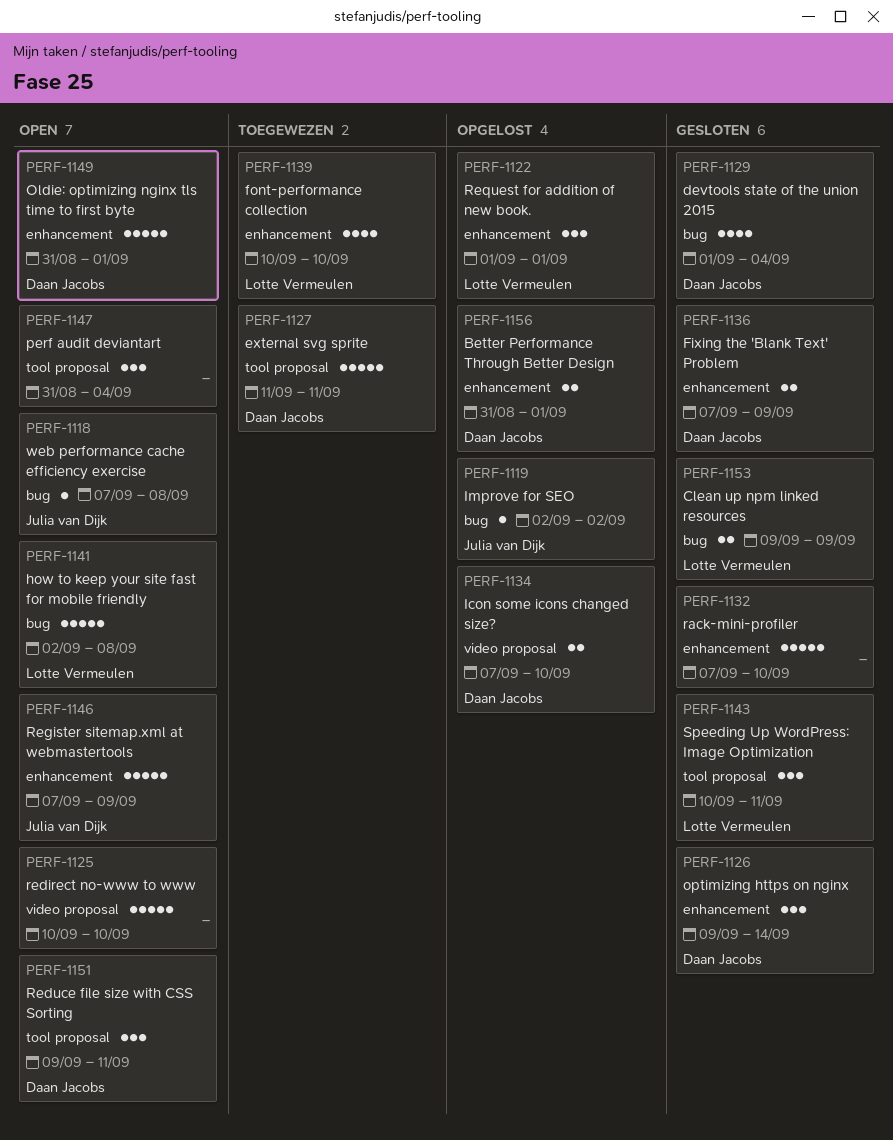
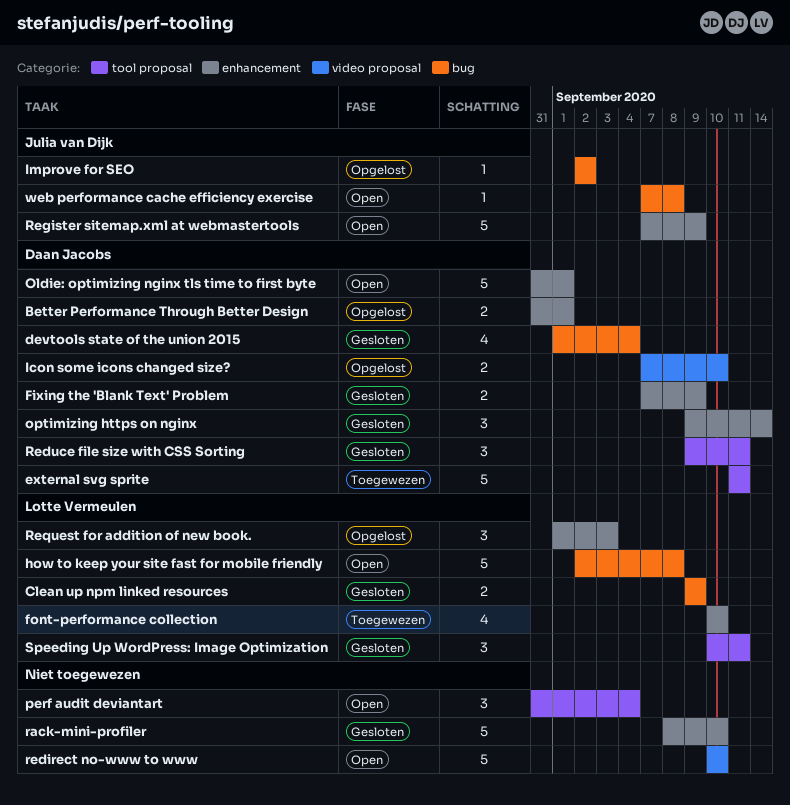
rack-mini-profiler, start: Sep 7 -> Sep 8
Reduce file size with CSS Sorting, status: Open -> Gesloten
Request for addition of new book., due: Sep 1 -> Sep 3

